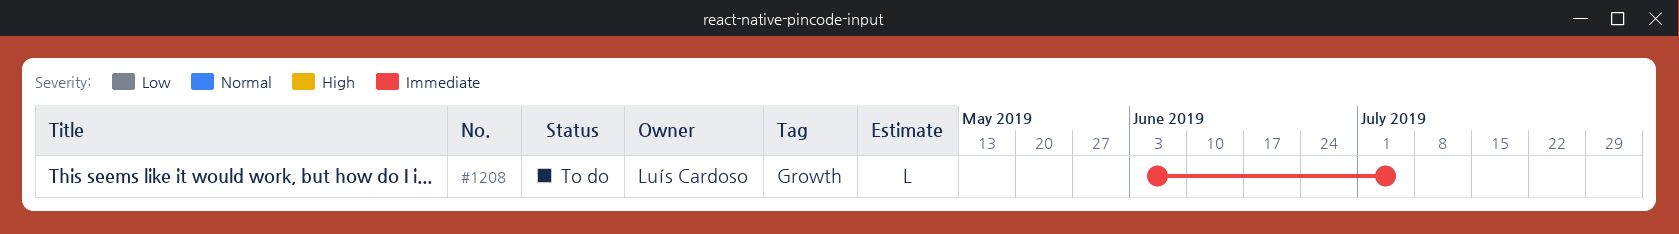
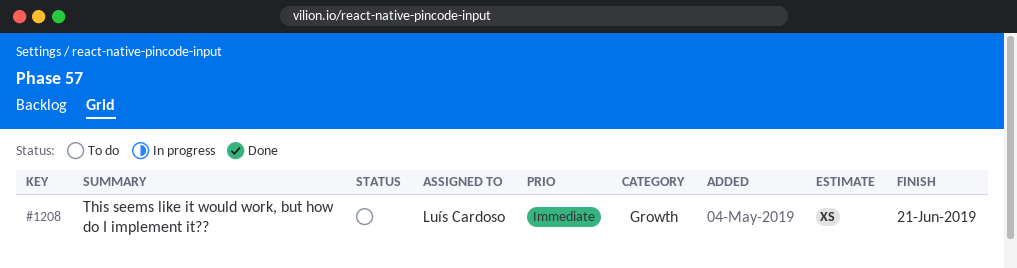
#1208, estimate: L -> XS
#1208, due: Jul 5 -> Jun 21

